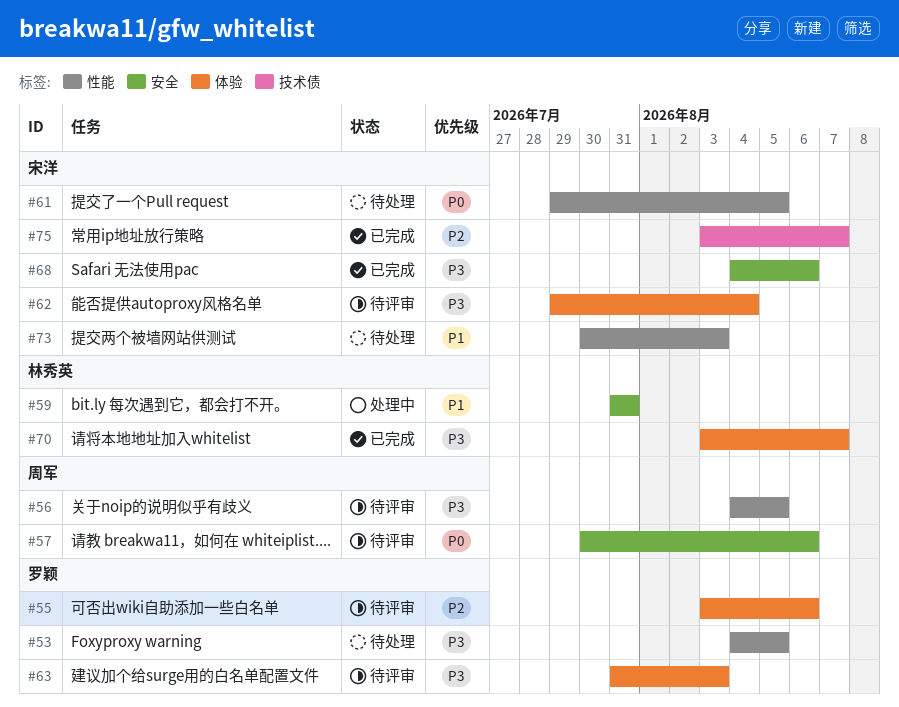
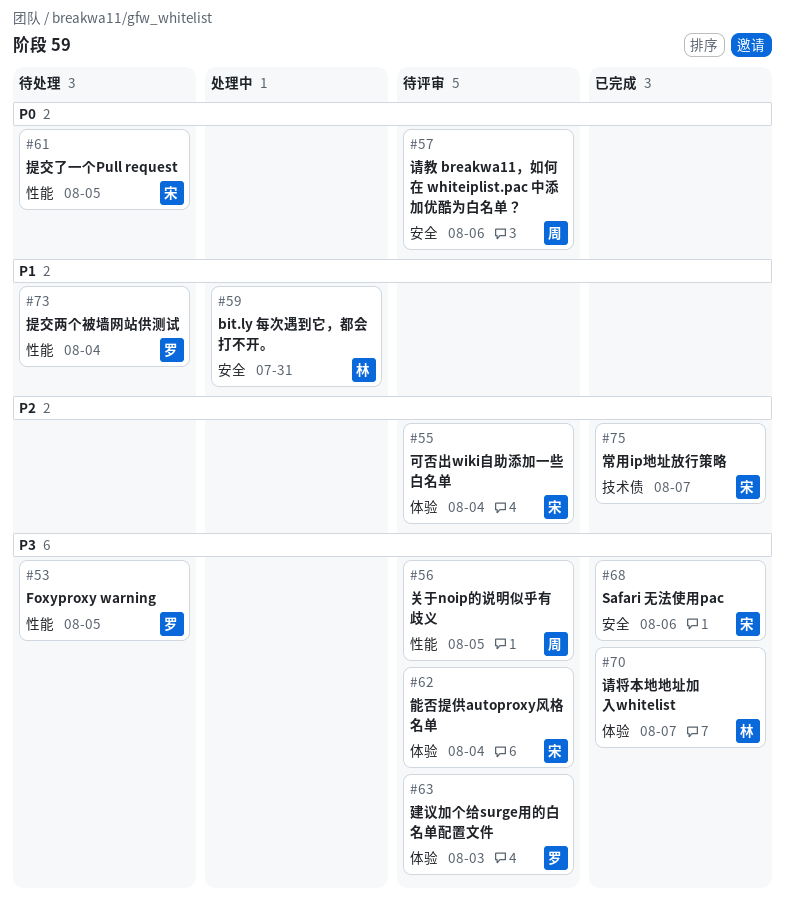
#55, owner: 罗颖 -> 宋洋
#55, due: Aug 6 -> Aug 4
#73, owner: 宋洋 -> 罗颖
#73, due: Aug 3 -> Aug 4

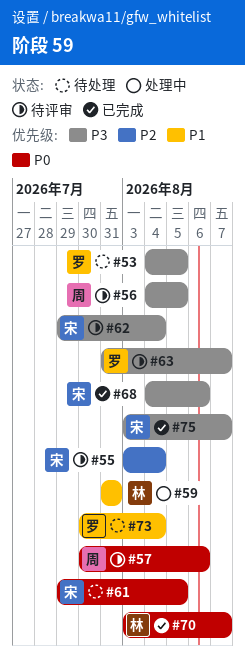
#63, due: Aug 3 -> Aug 7
#70, priority: P3 -> P0
#75, priority: P2 -> P3

